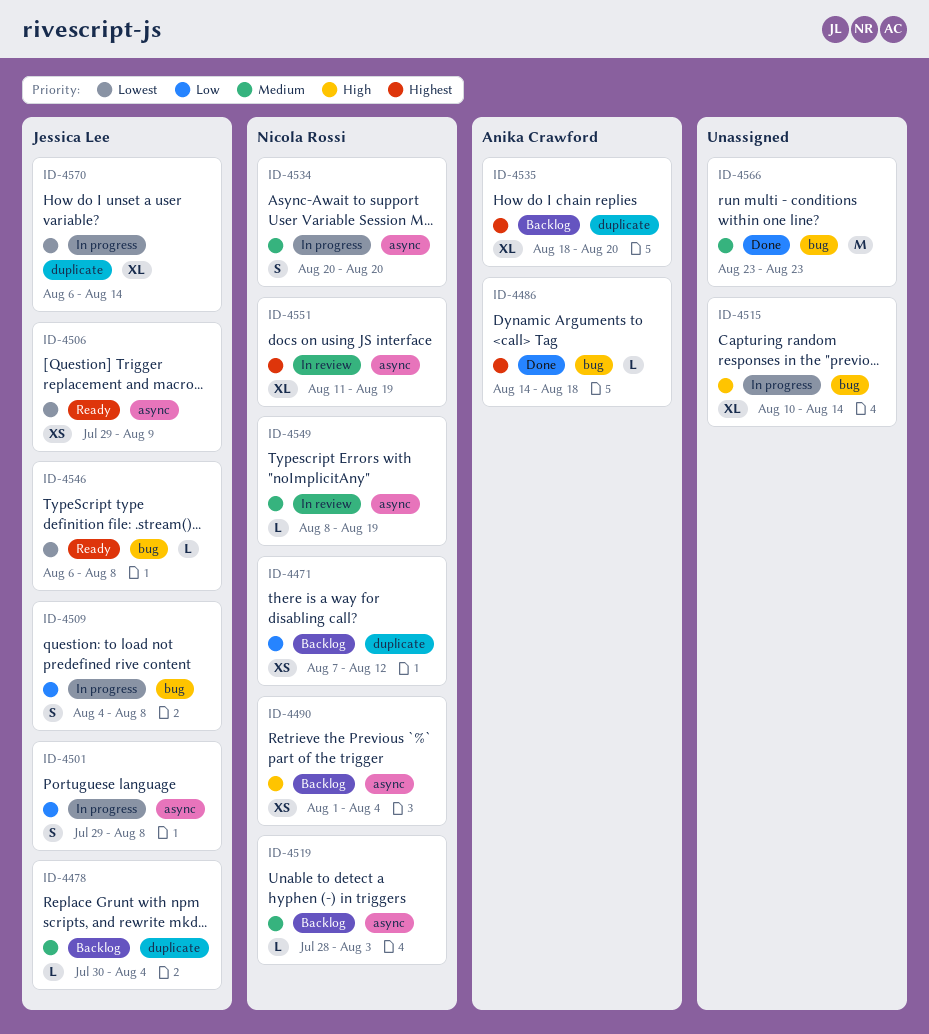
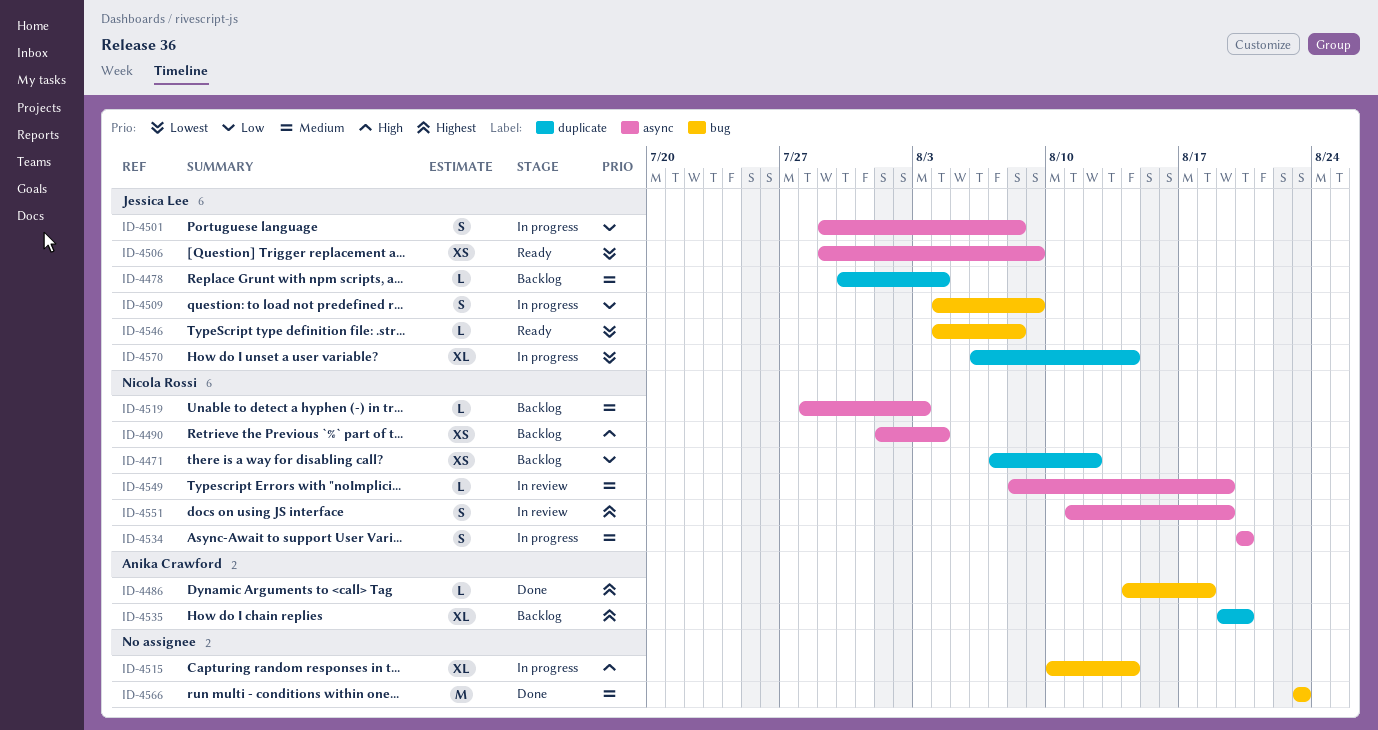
ID-4509, due: Aug 8 -> Aug 9
ID-4535, start: Aug 18 -> Aug 19
ID-4546, start: Aug 6 -> Aug 4
ID-4551, estimate: XL -> S

